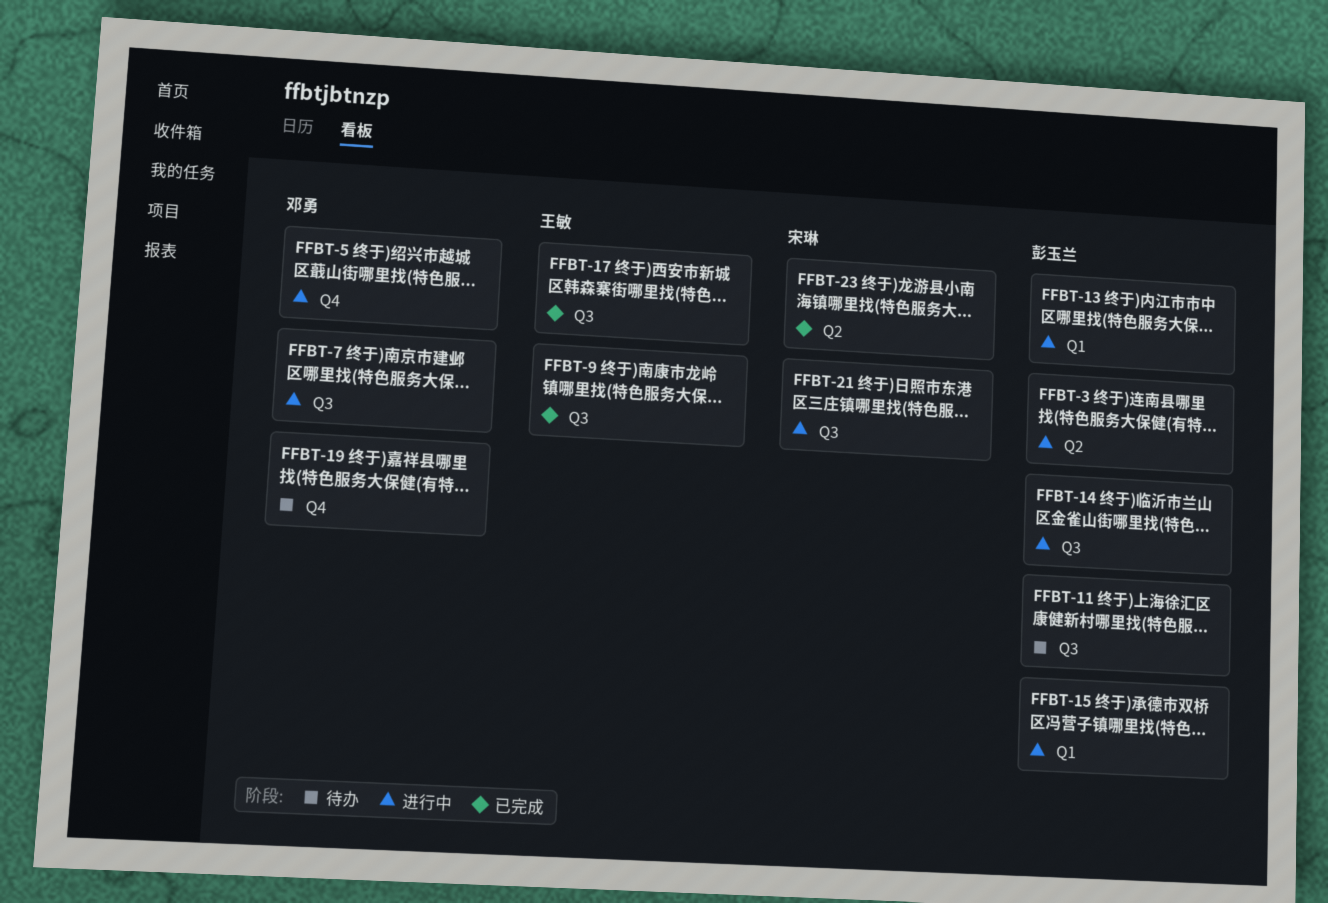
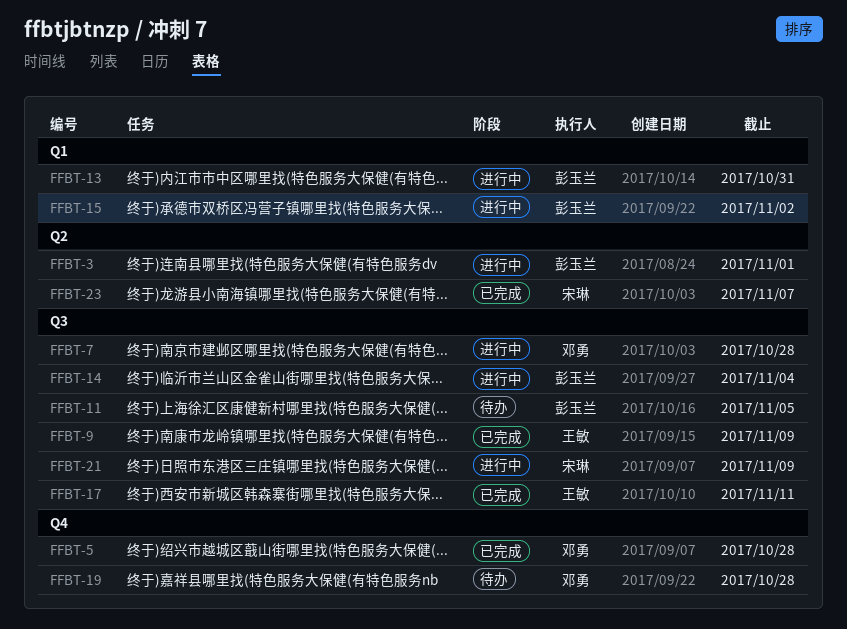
FFBT-5, status: 进行中 -> 已完成

